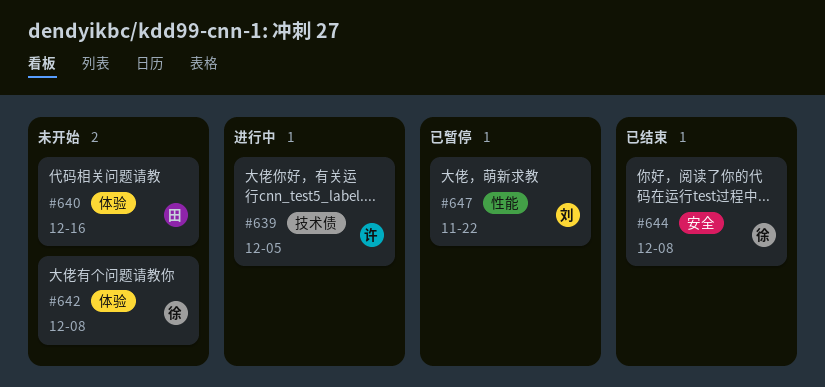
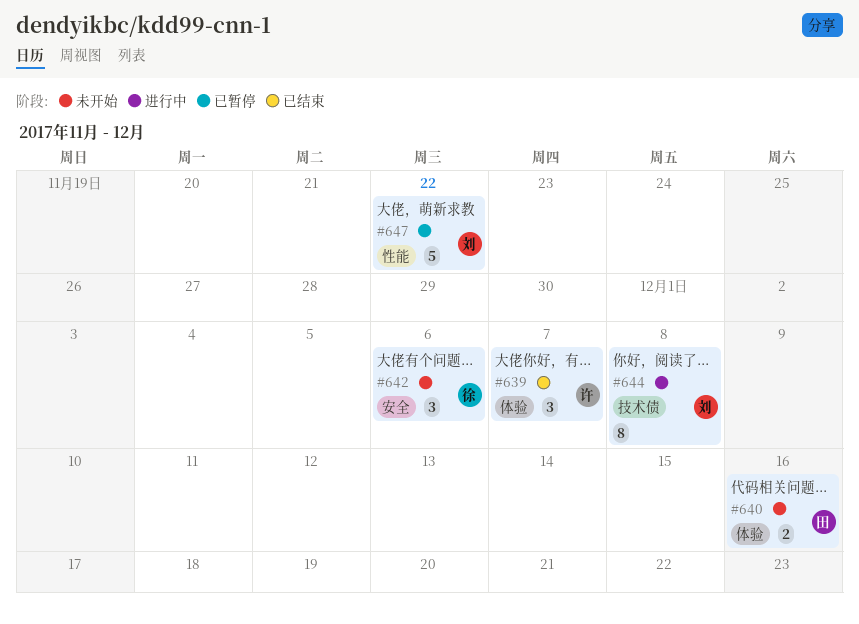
#639, status: 进行中 -> 已结束
#639, label: 技术债 -> 体验
#639, due: Dec 5 -> Dec 7
#642, label: 体验 -> 安全
#642, due: Dec 8 -> Dec 6
#644, status: 已结束 -> 进行中
#644, owner: 徐 -> 刘
#644, label: 安全 -> 技术债

